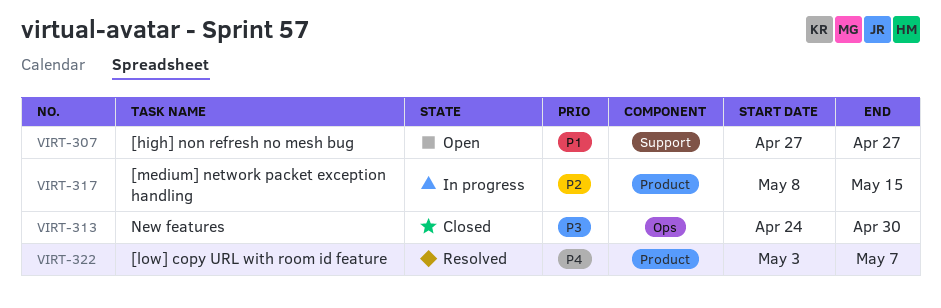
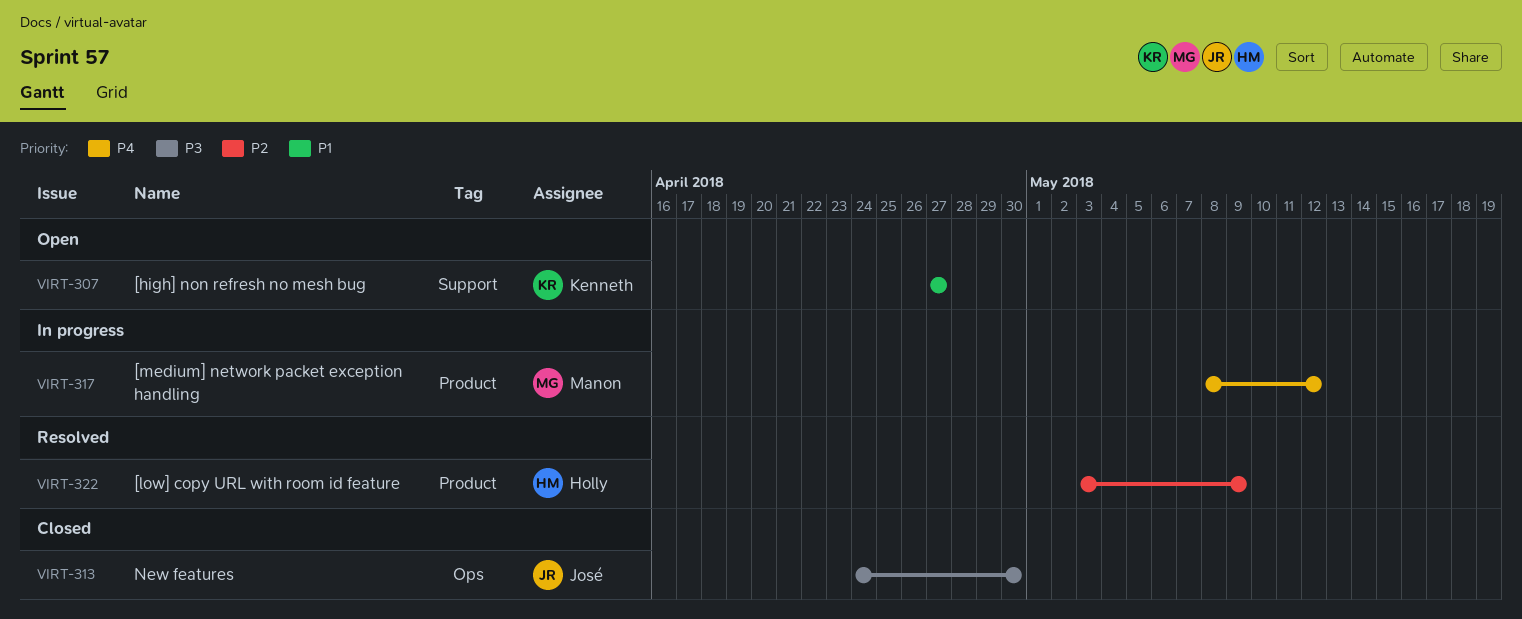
VIRT-317, priority: P2 -> P4
VIRT-317, due: May 15 -> May 12
VIRT-322, priority: P4 -> P2
VIRT-322, due: May 7 -> May 9

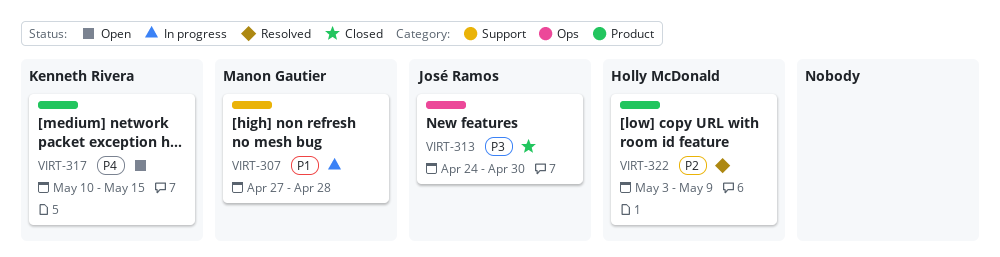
VIRT-307, status: Open -> In progress
VIRT-307, owner: Kenneth Rivera -> Manon Gautier
VIRT-307, due: Apr 27 -> Apr 28
VIRT-317, status: In progress -> Open
VIRT-317, owner: Manon Gautier -> Kenneth Rivera
VIRT-317, start: May 8 -> May 10
VIRT-317, due: May 12 -> May 15

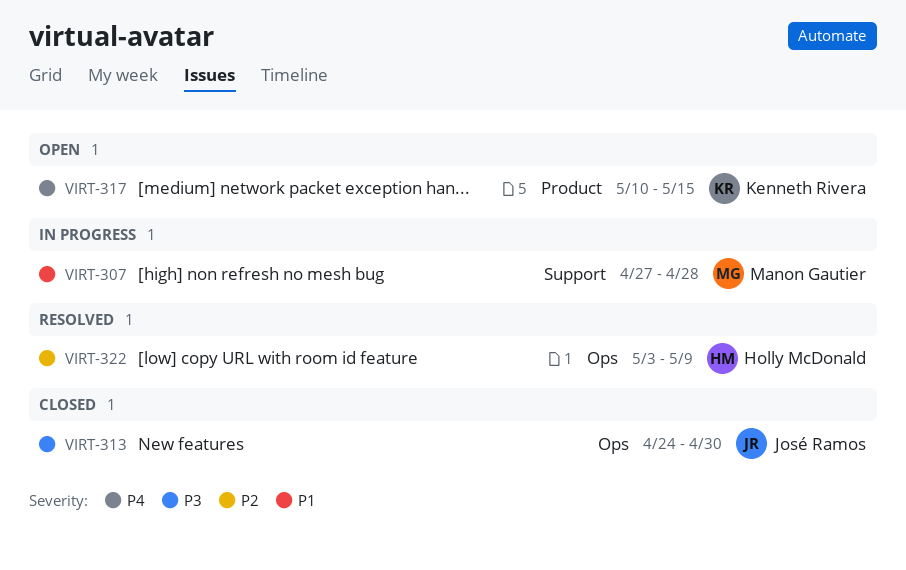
VIRT-322, label: Product -> Ops

